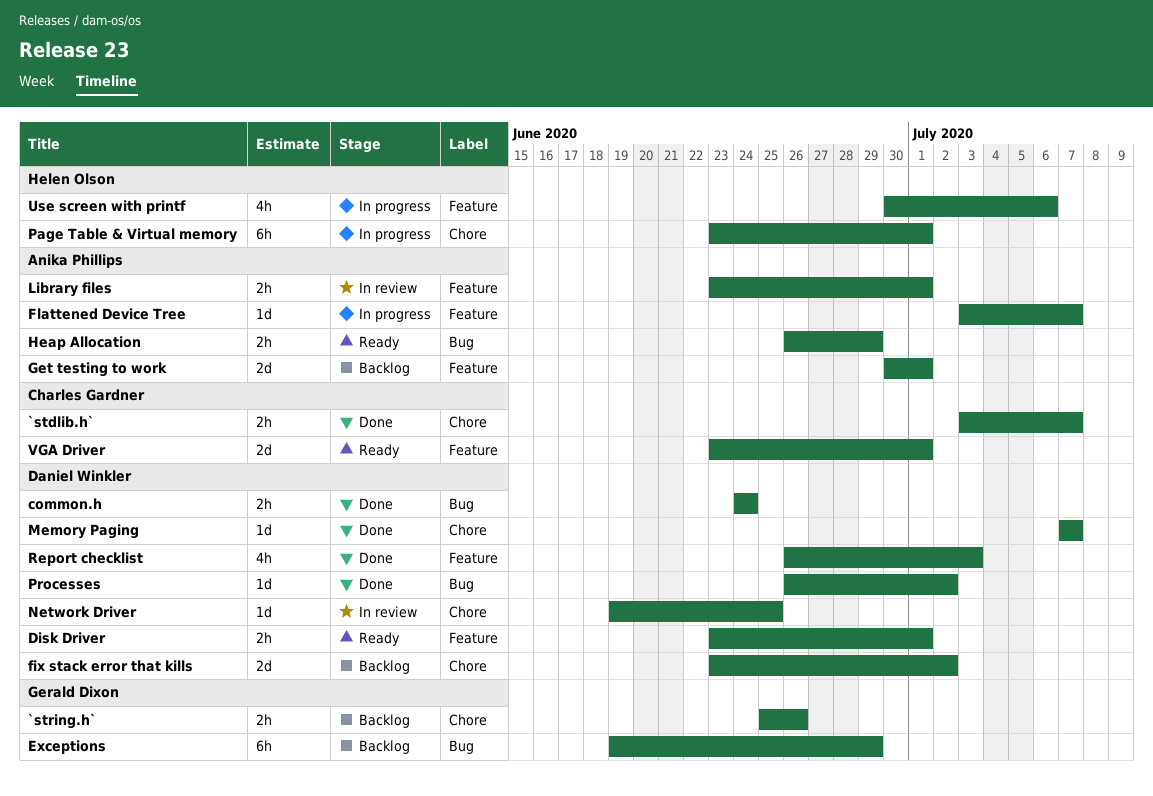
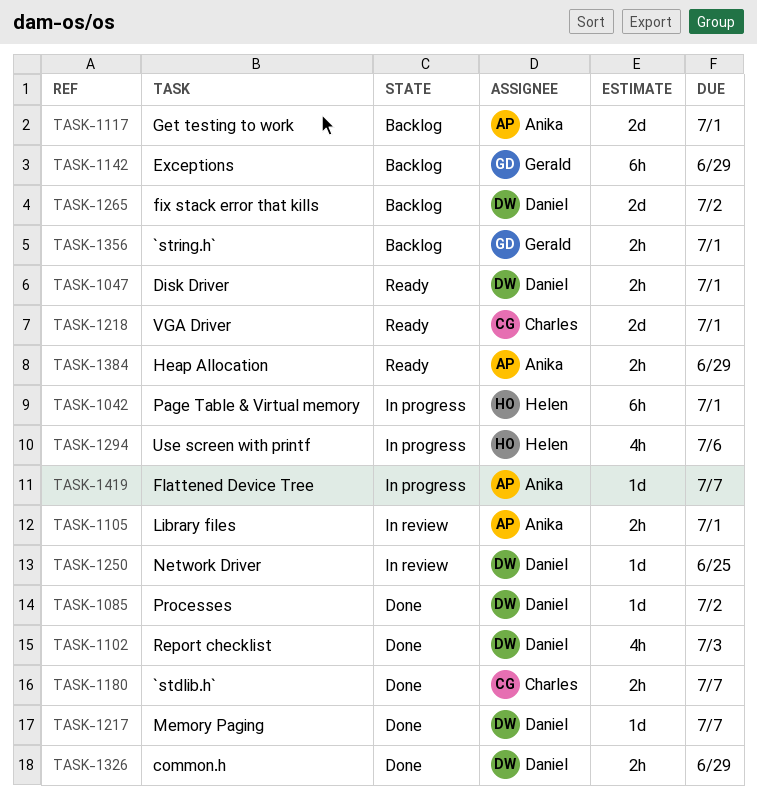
`string.h`, due: Jun 26 -> Jul 1
common.h, due: Jun 24 -> Jun 29

